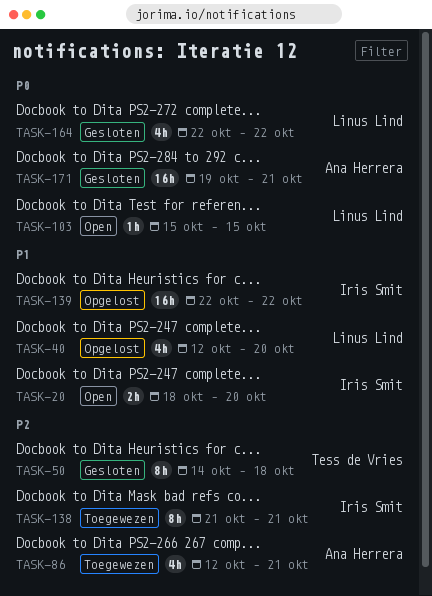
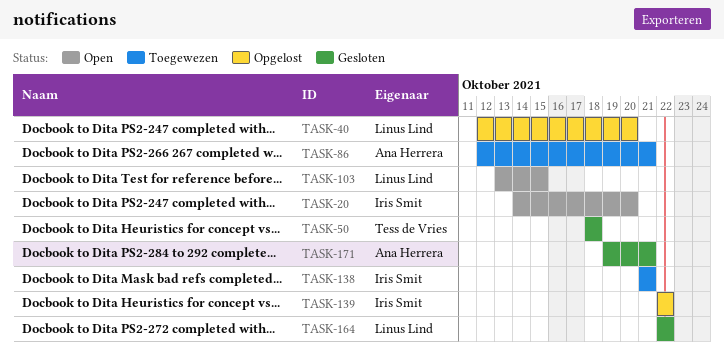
TASK-20, start: Oct 18 -> Oct 14
TASK-50, start: Oct 14 -> Oct 18
TASK-103, start: Oct 15 -> Oct 13

